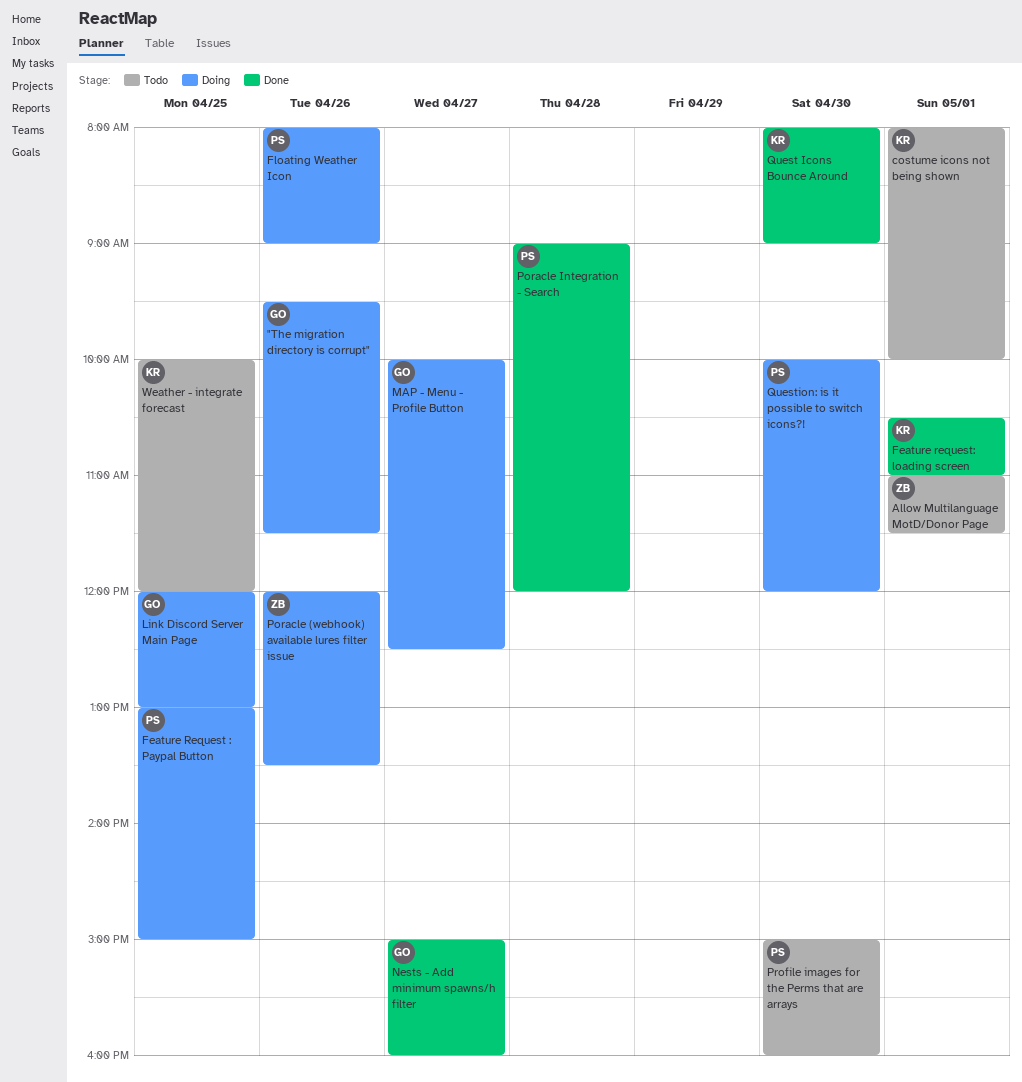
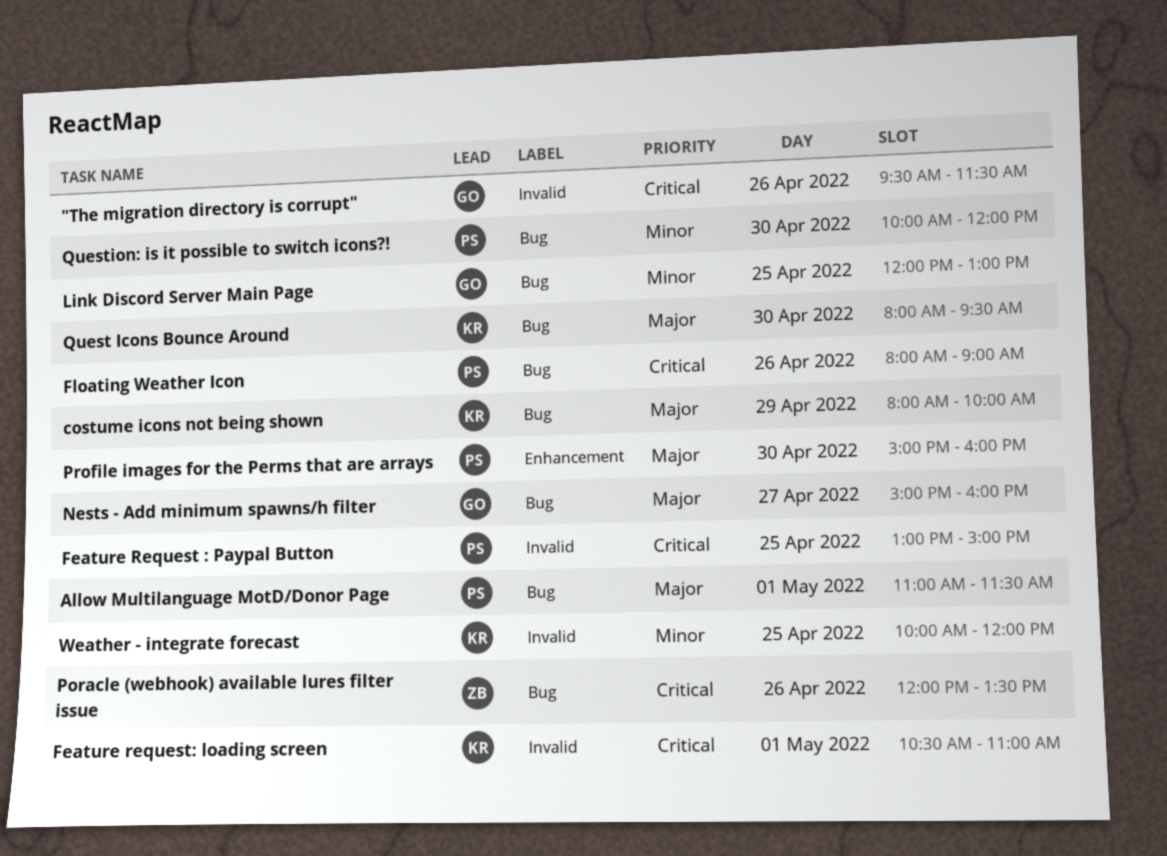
Allow Multilanguage MotD/Donor Page, owner: ZB -> PS
costume icons not being shown, day: May 1 -> Apr 29
MAP - Menu - Profile Button: present -> none
Poracle Integration - Search: present -> none
Quest Icons Bounce Around, ends: 09:00 -> 09:30

